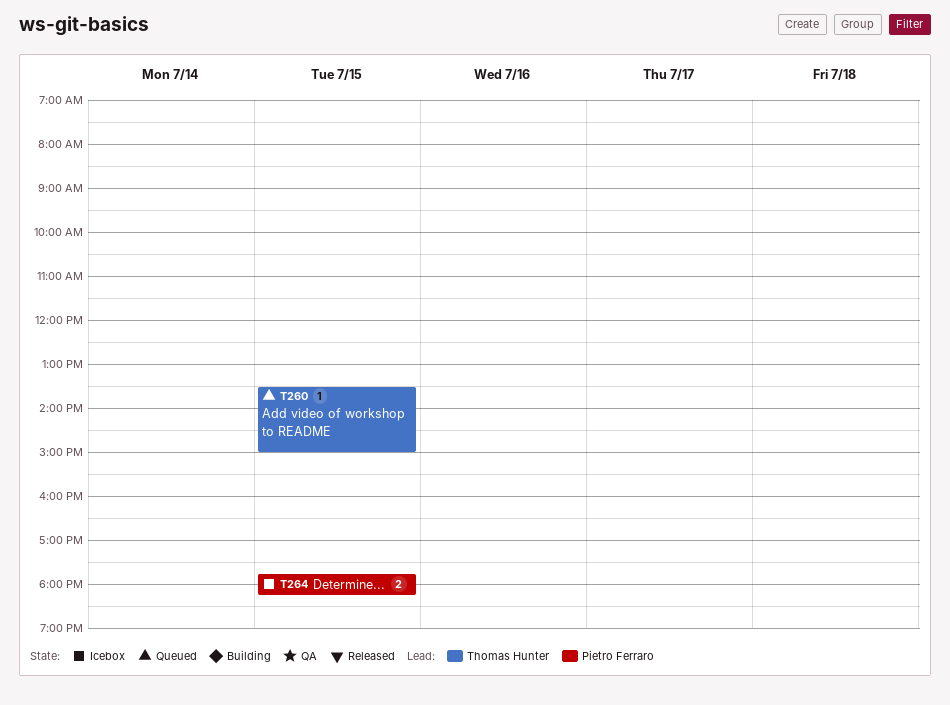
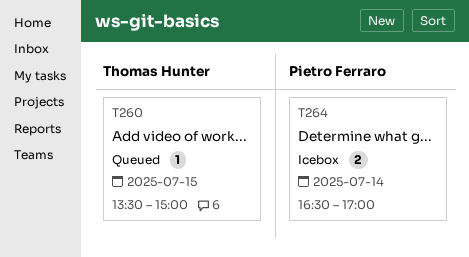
T264, day: Jul 15 -> Jul 14
T264, begins: 17:45 -> 16:30
T264, ends: 18:15 -> 17:00

